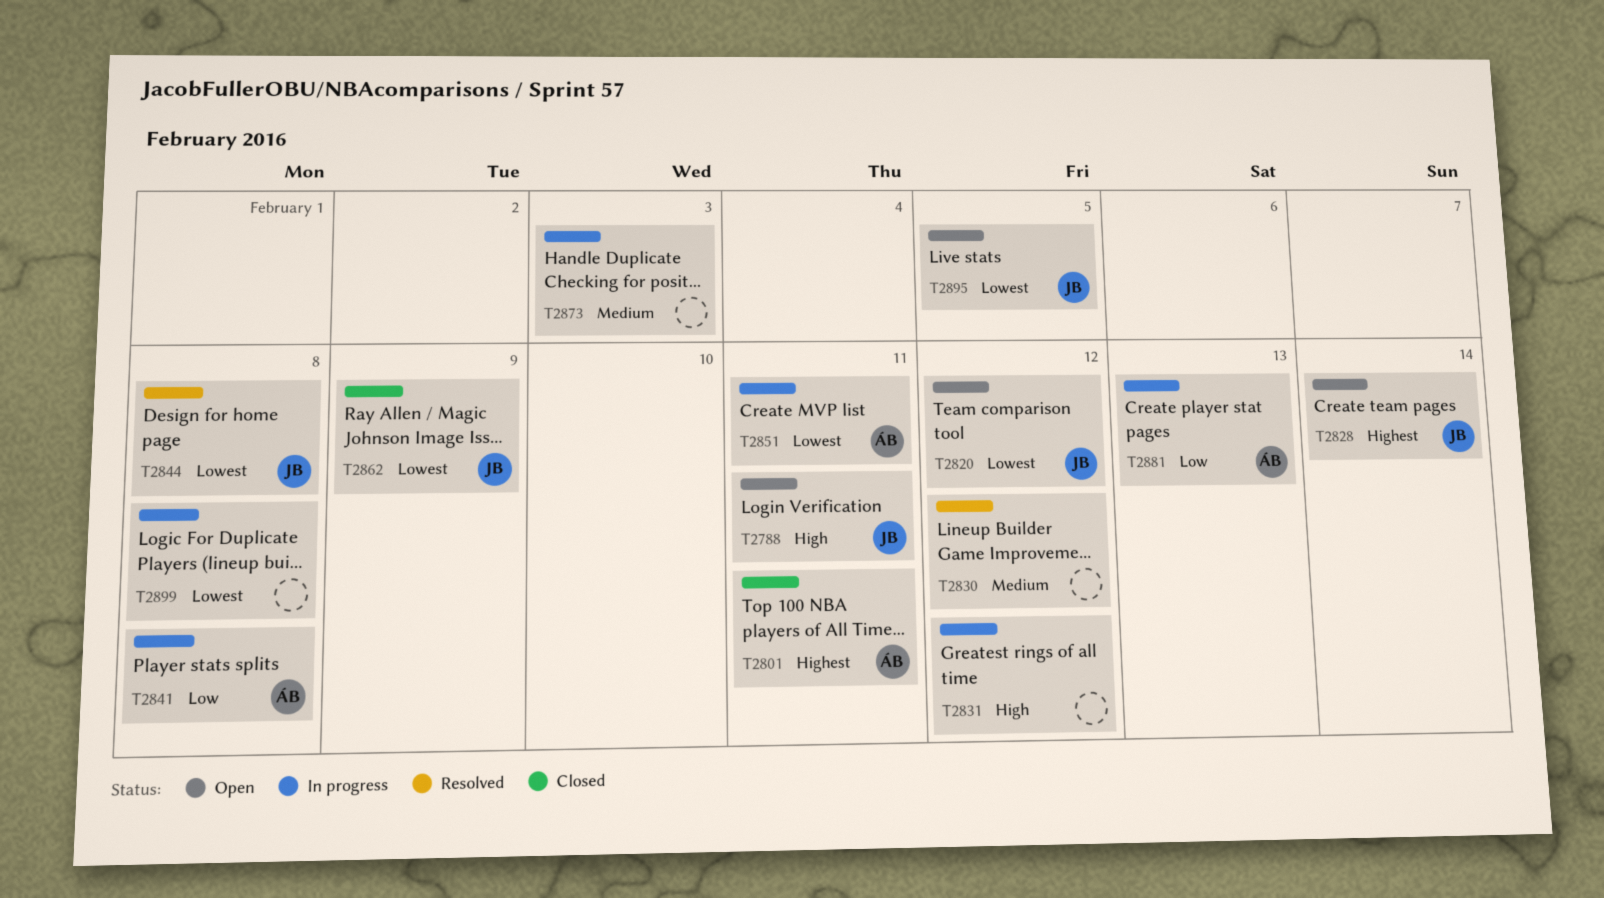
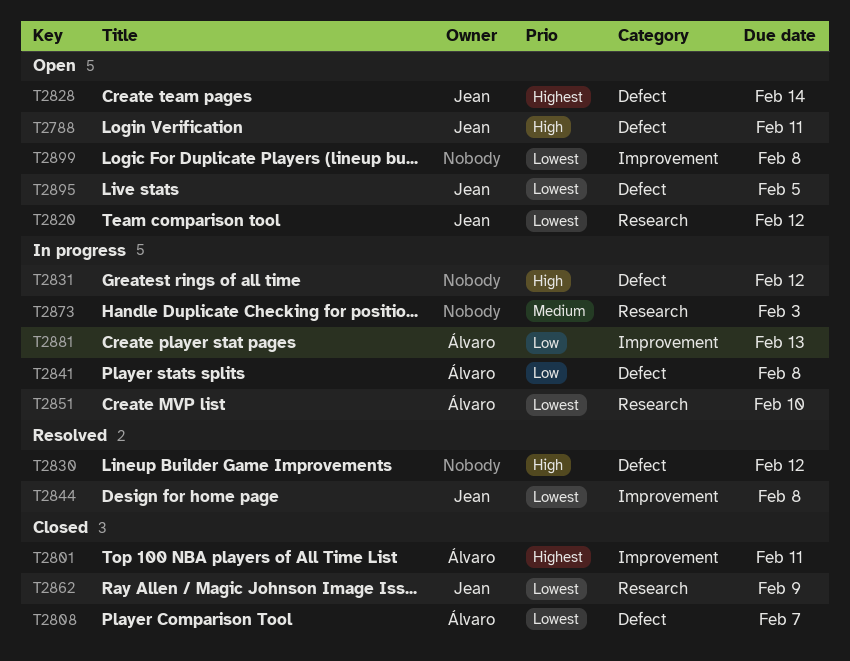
T2808: none -> present
T2830, priority: Medium -> High
T2851, due: Feb 11 -> Feb 10
T2899, status: In progress -> Open

